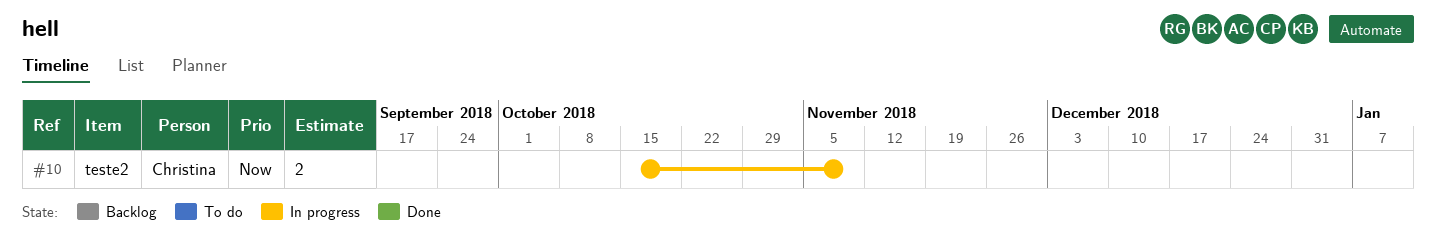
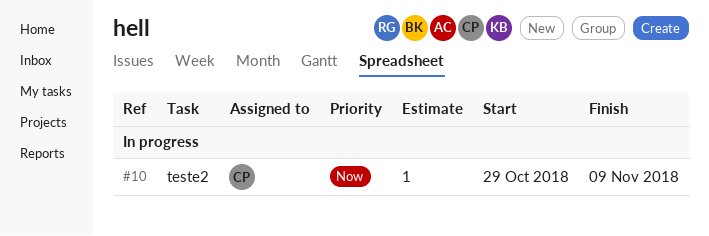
#10, estimate: 2 -> 1
#10, start: Oct 15 -> Oct 29

